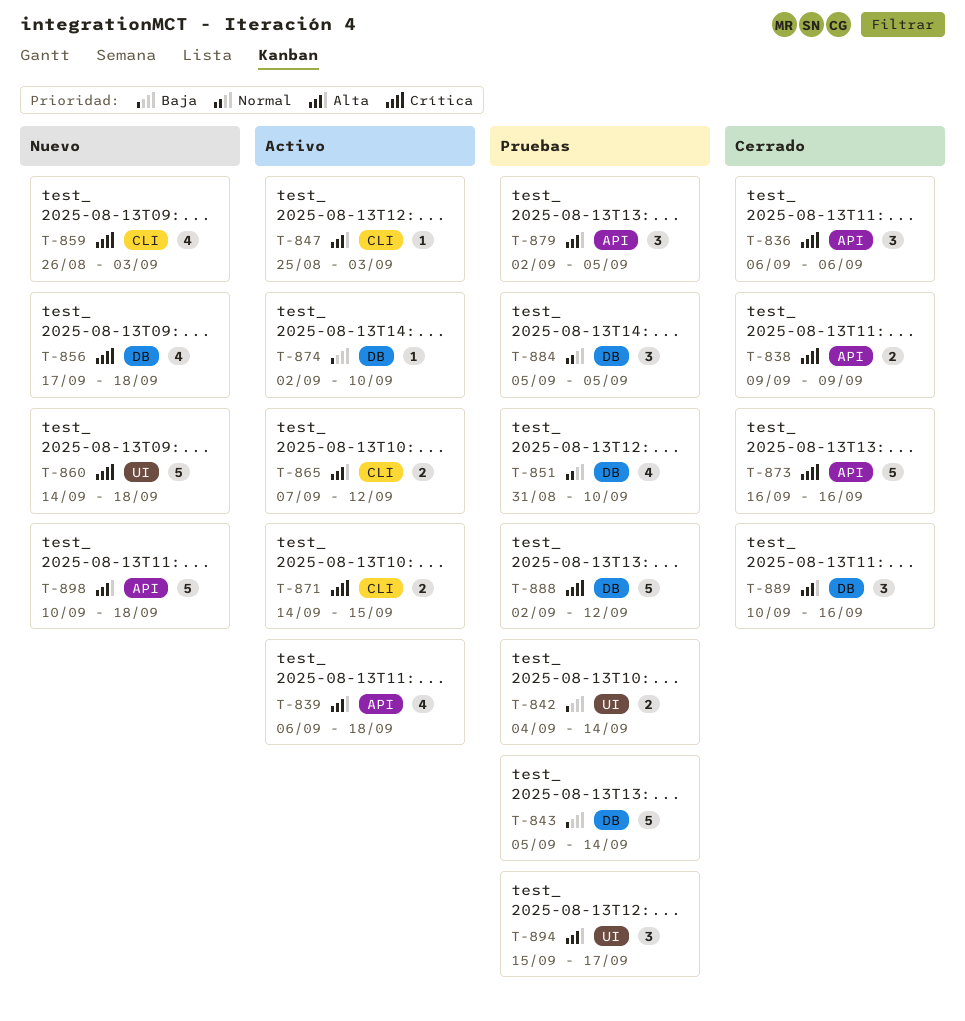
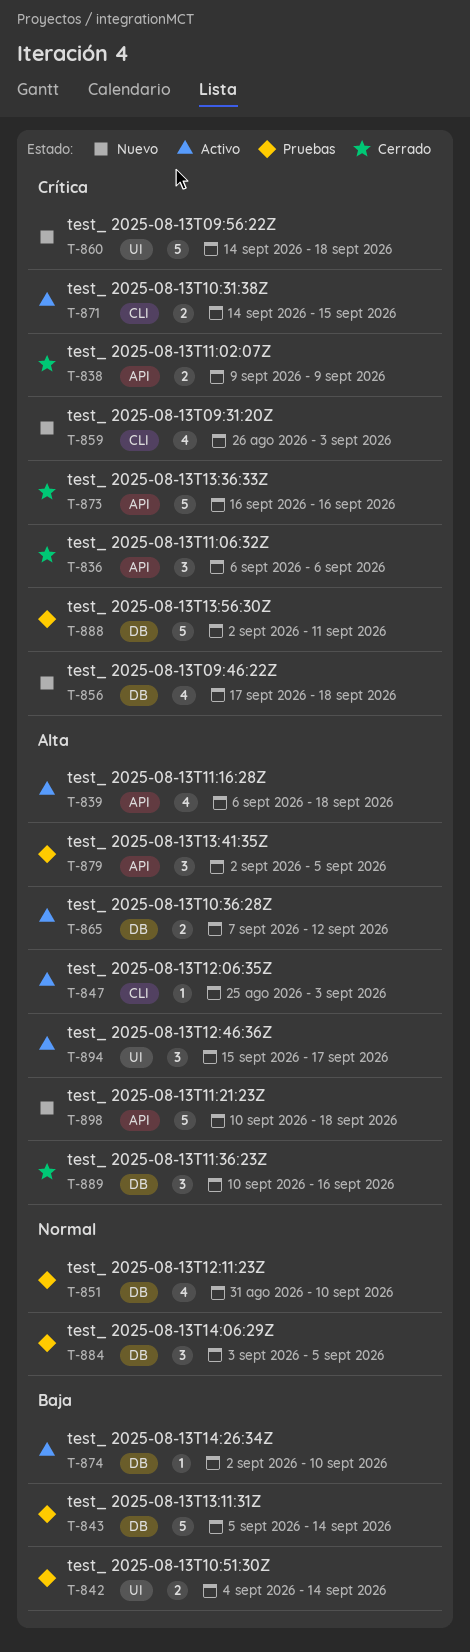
T-865, label: CLI -> DB
T-884, start: Sep 5 -> Sep 3
T-888, due: Sep 12 -> Sep 11
T-894, status: Pruebas -> Activo

